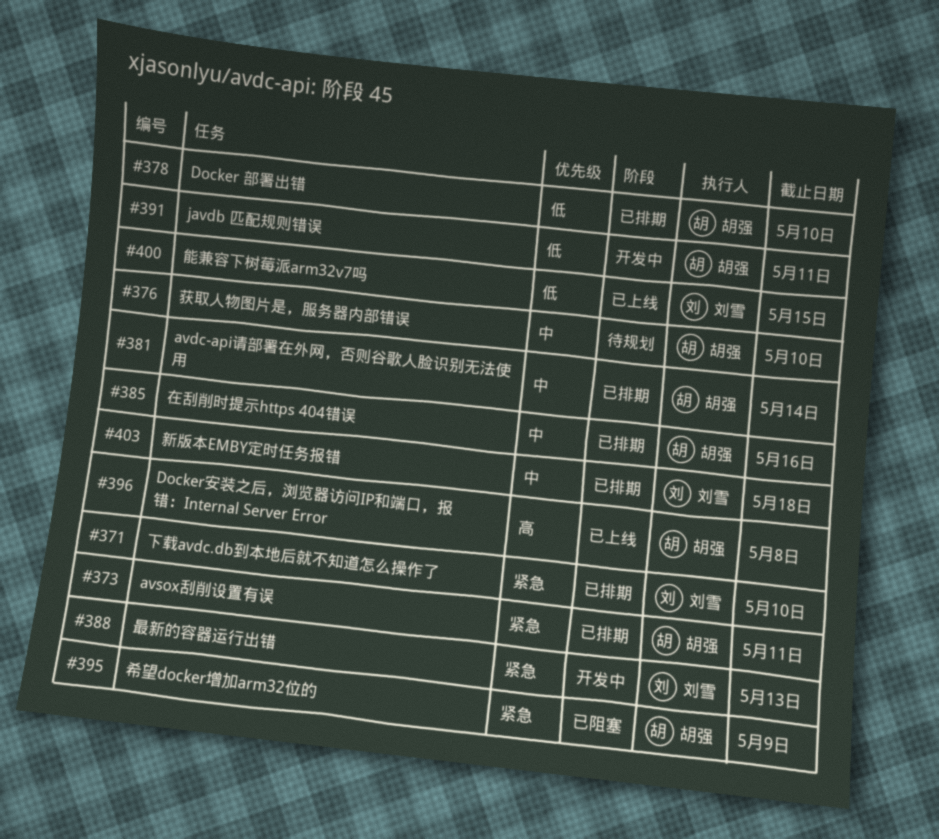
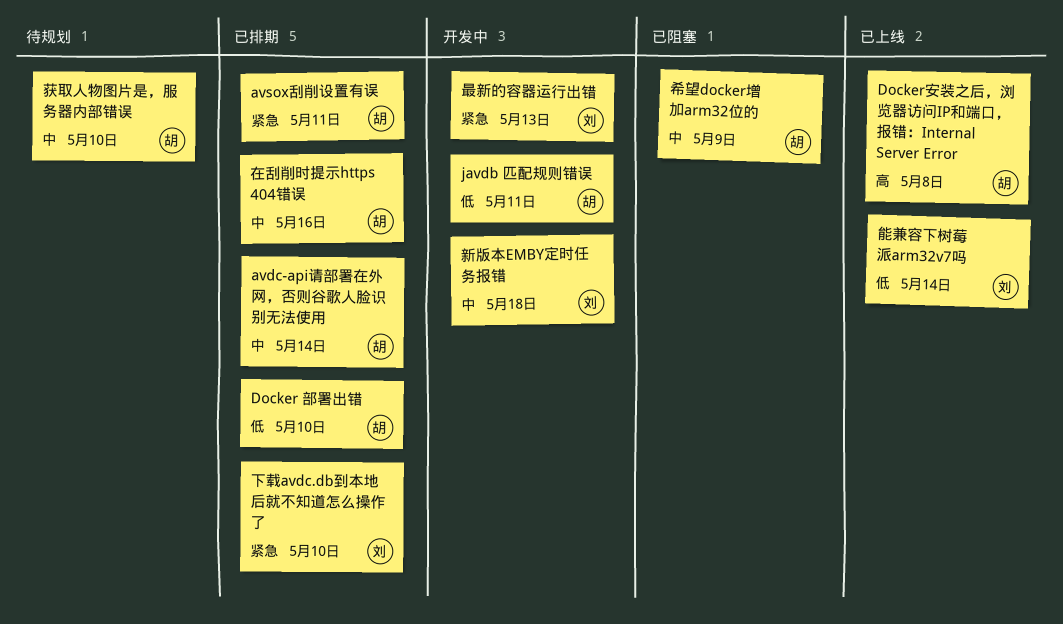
希望docker增加arm32位的, priority: 紧急 -> 中
新版本EMBY定时任务报错, status: 已排期 -> 开发中
能兼容下树莓派arm32v7吗, due: May 15 -> May 14

